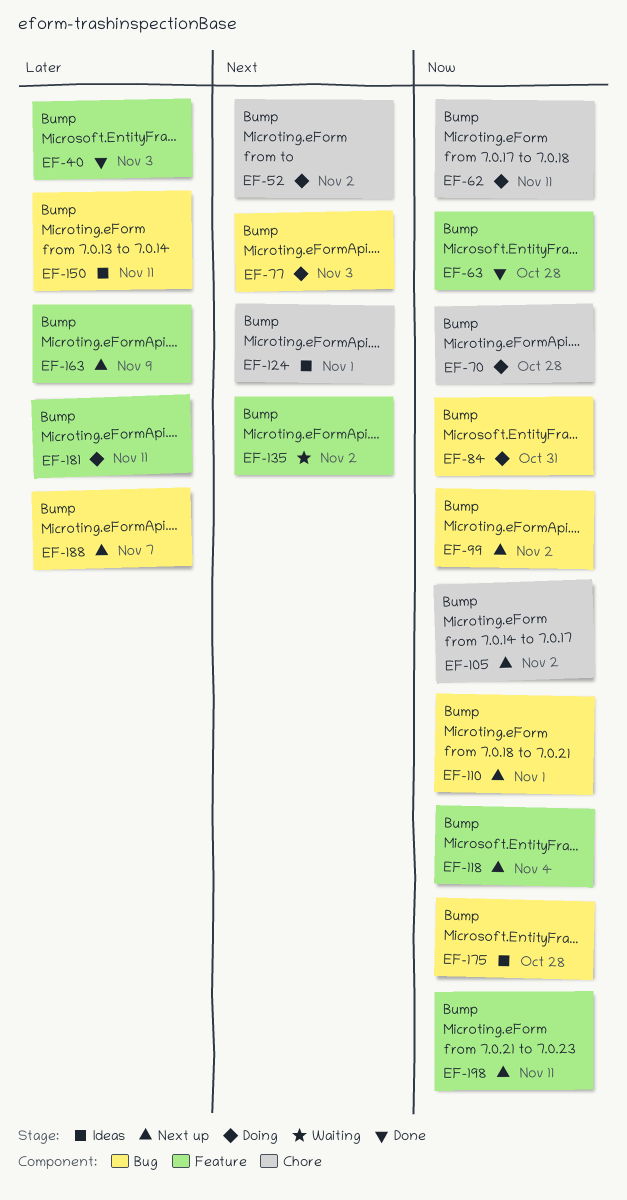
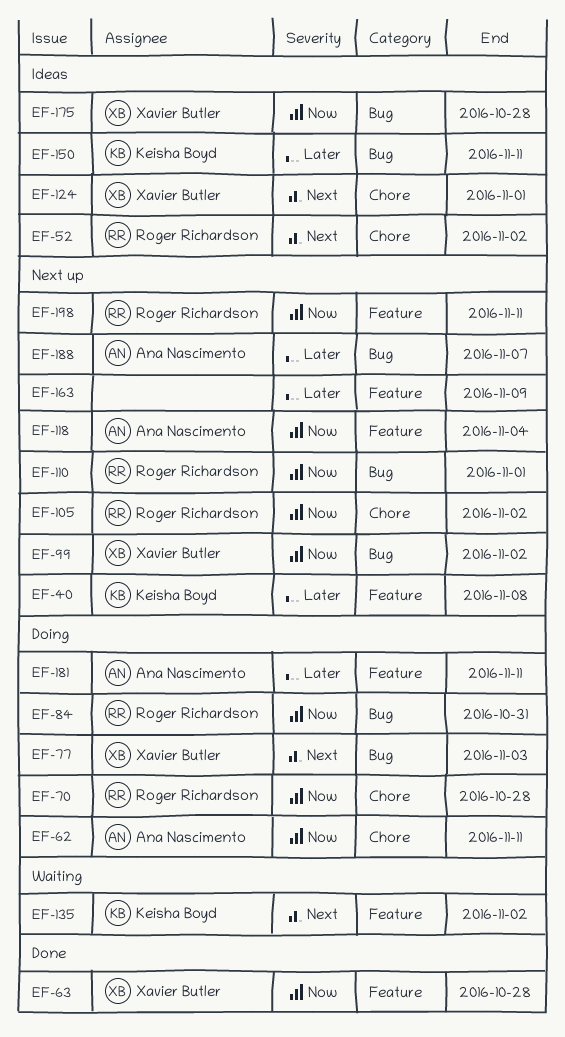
EF-40, status: Done -> Next up
EF-40, due: Nov 3 -> Nov 8
EF-52, status: Doing -> Ideas

